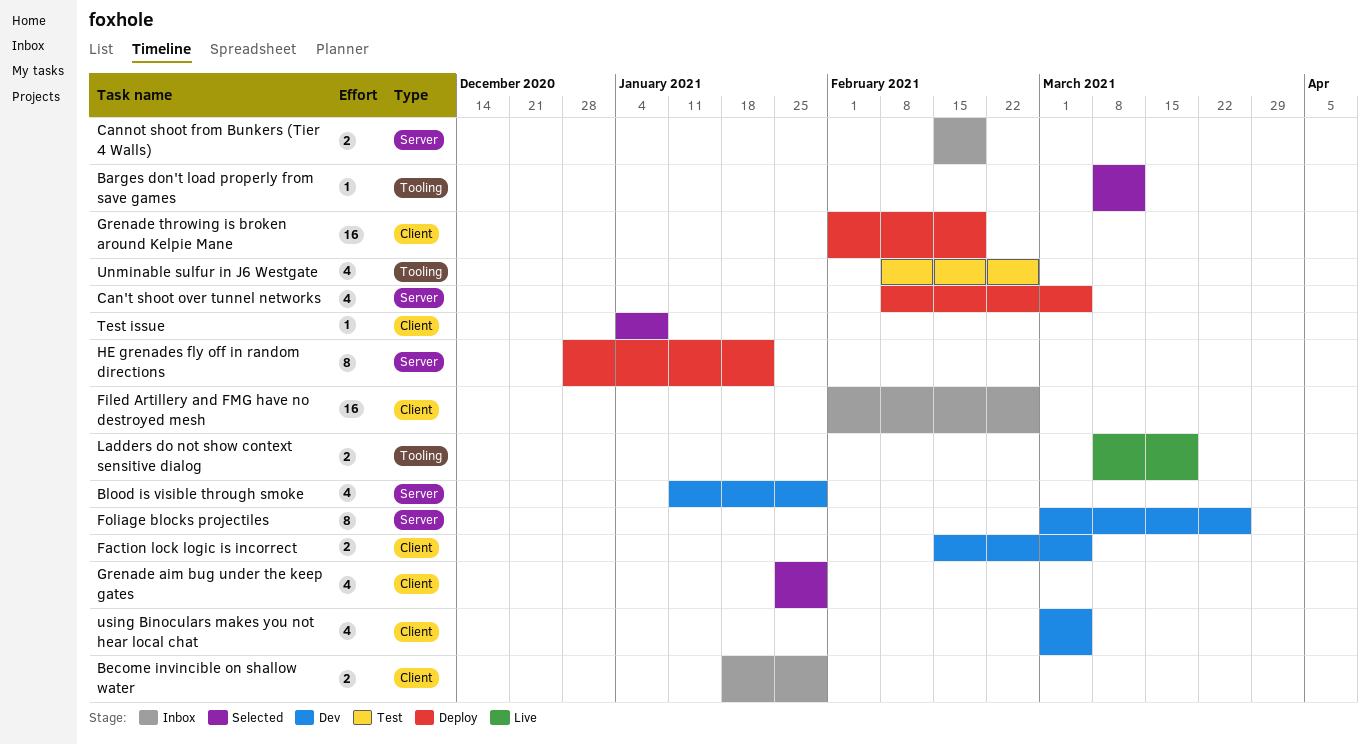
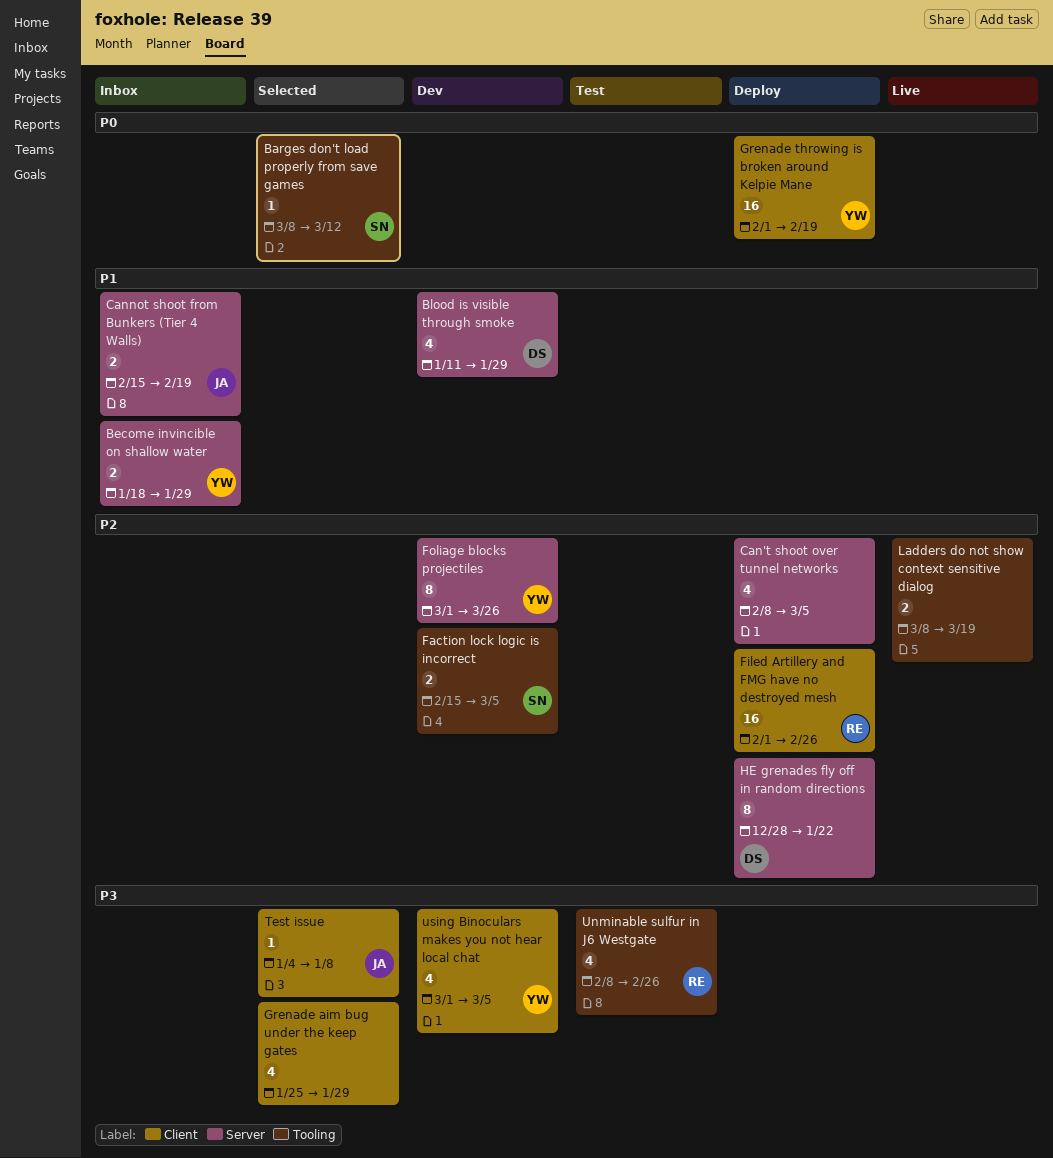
Become invincible on shallow water, label: Client -> Server
Faction lock logic is incorrect, label: Client -> Tooling
Filed Artillery and FMG have no destroyed mesh, status: Inbox -> Deploy

